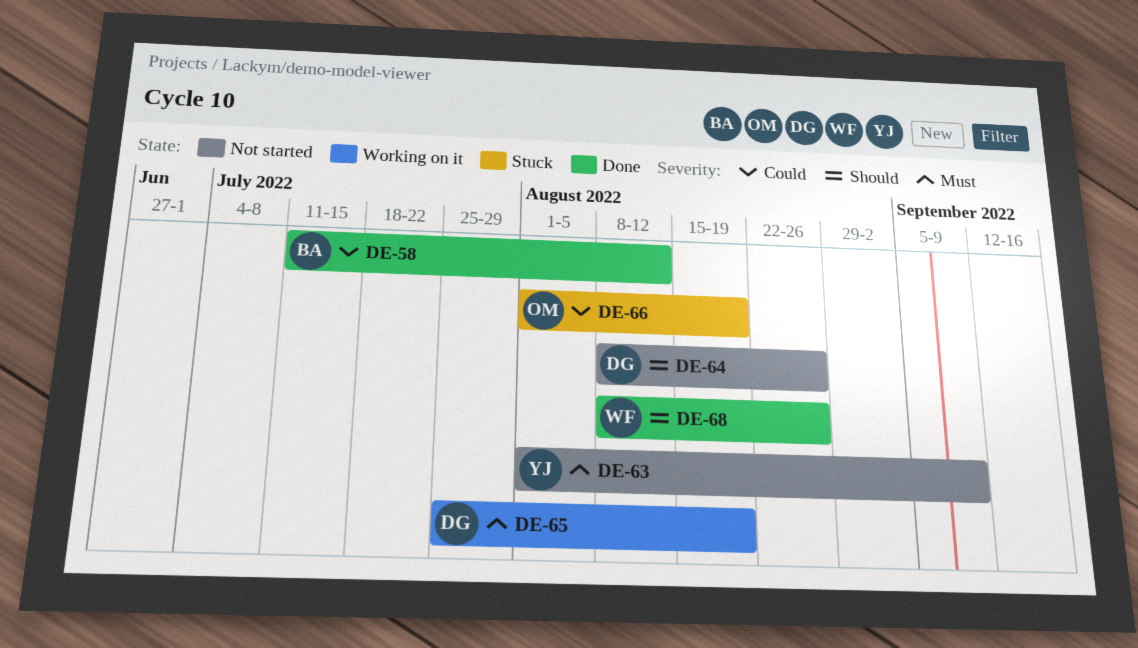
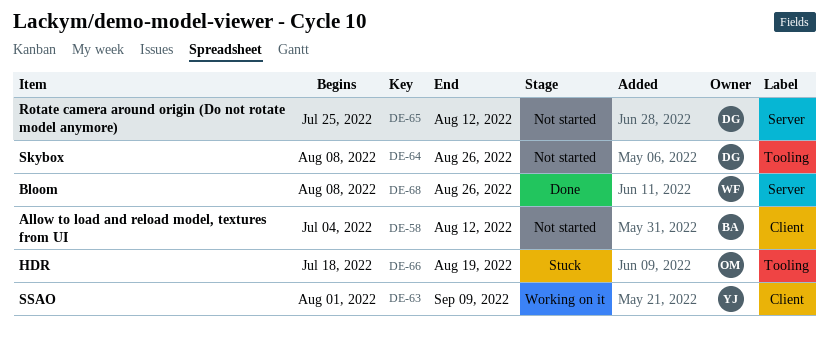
DE-58, status: Done -> Not started
DE-58, start: Jul 11 -> Jul 4
DE-63, status: Not started -> Working on it
DE-65, status: Working on it -> Not started
DE-65, due: Aug 19 -> Aug 12
DE-66, start: Aug 1 -> Jul 18

